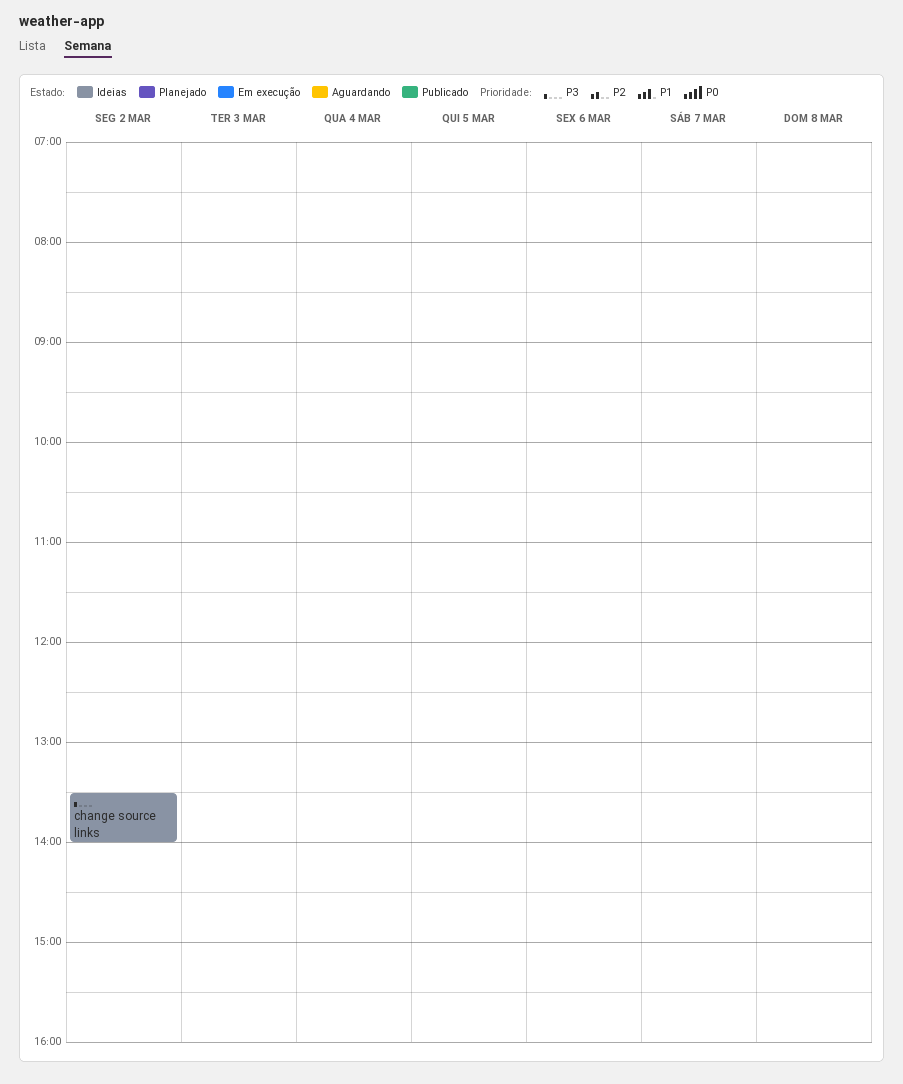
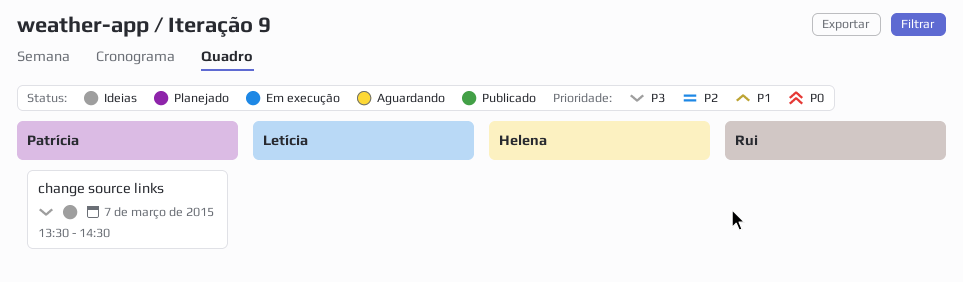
change source links, day: Mar 2 -> Mar 7
change source links, ends: 14:00 -> 14:30

